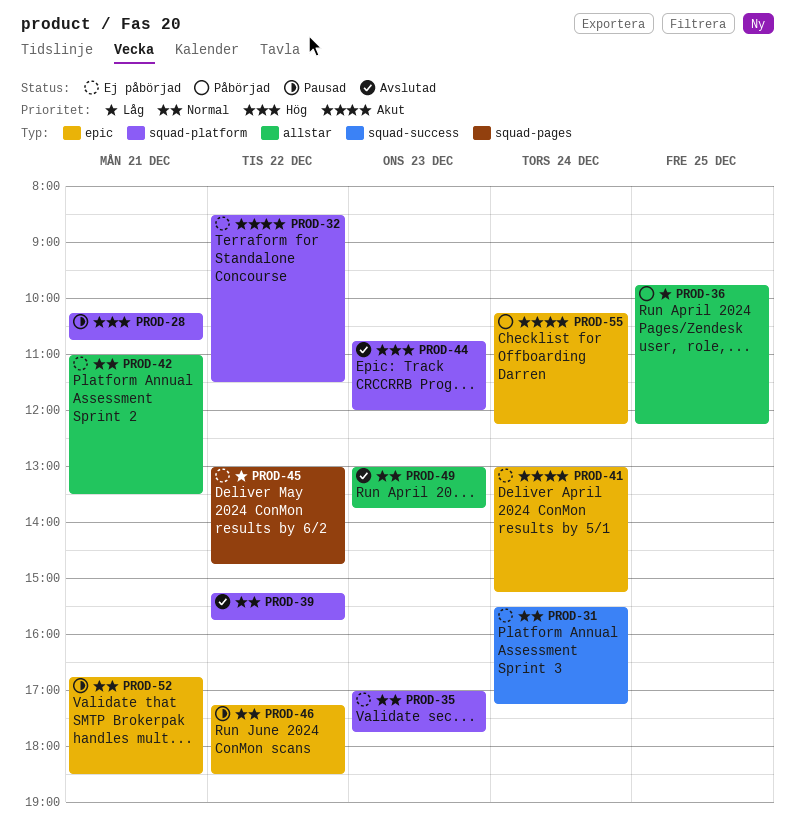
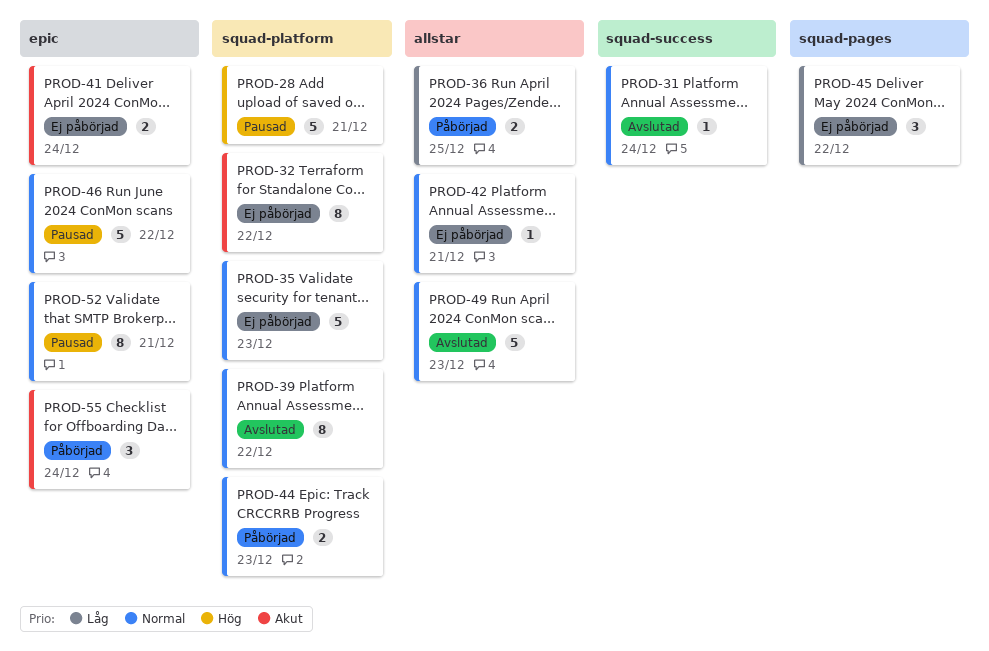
PROD-31, status: Ej påbörjad -> Avslutad
PROD-44, status: Avslutad -> Påbörjad
PROD-44, priority: Hög -> Normal

